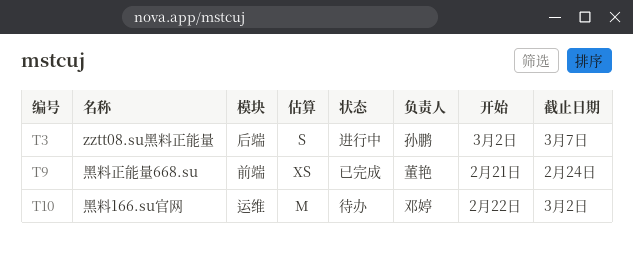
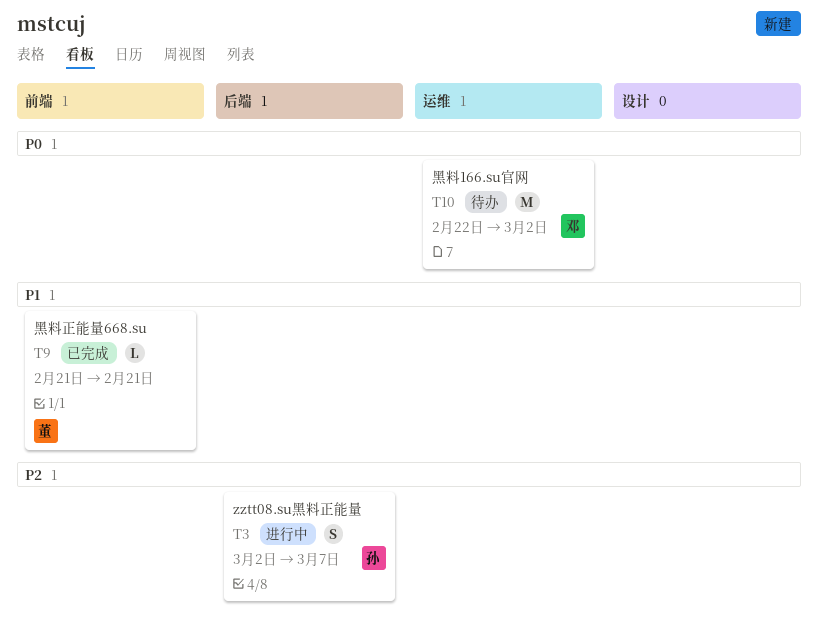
T9, estimate: XS -> L
T9, due: Feb 24 -> Feb 21

